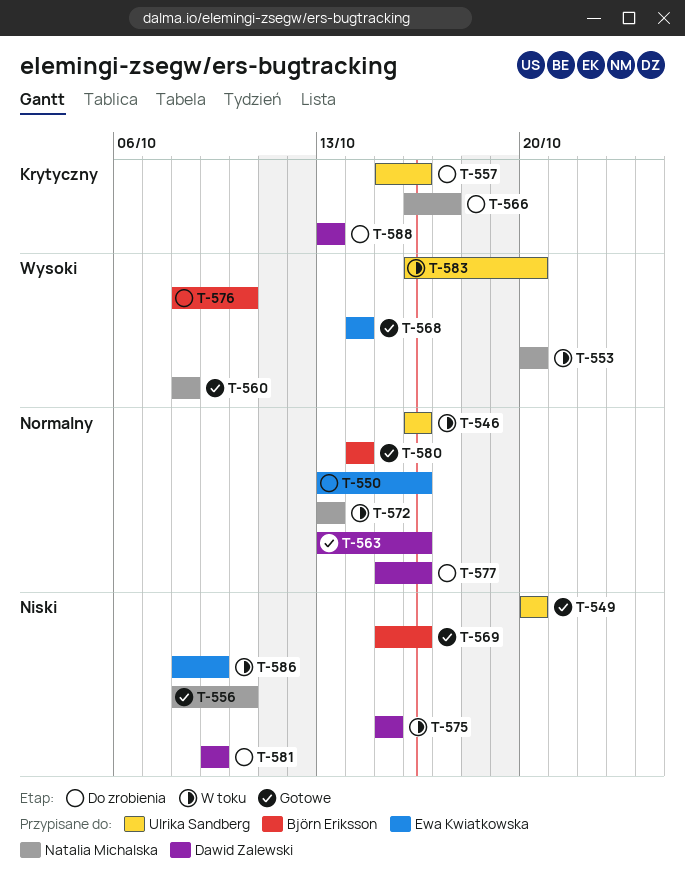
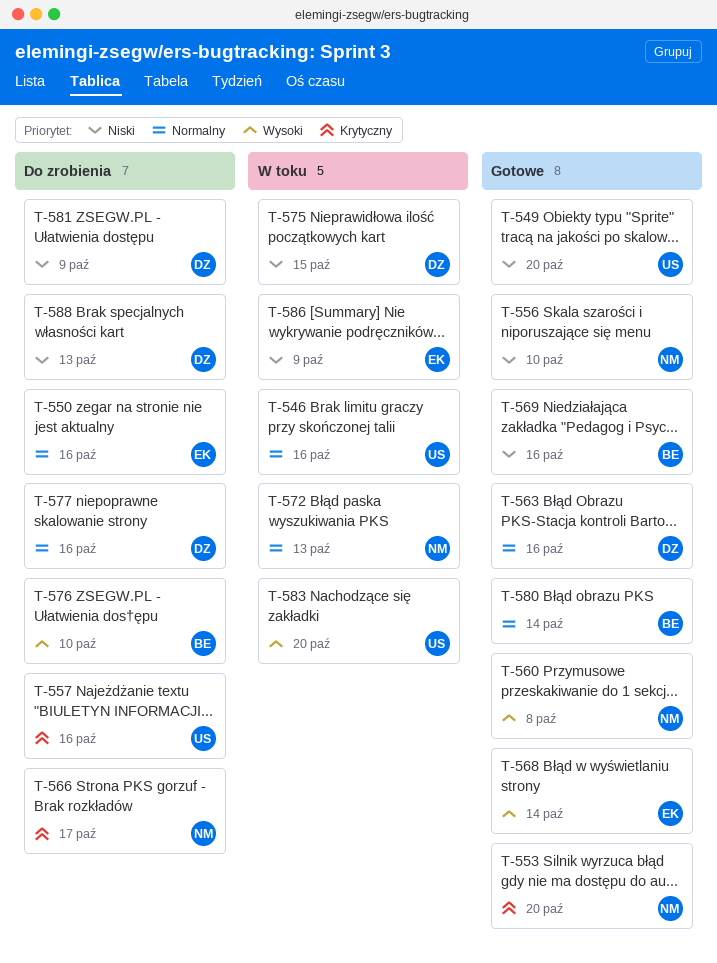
T-553, status: W toku -> Gotowe
T-553, priority: Wysoki -> Krytyczny
T-588, priority: Krytyczny -> Niski

